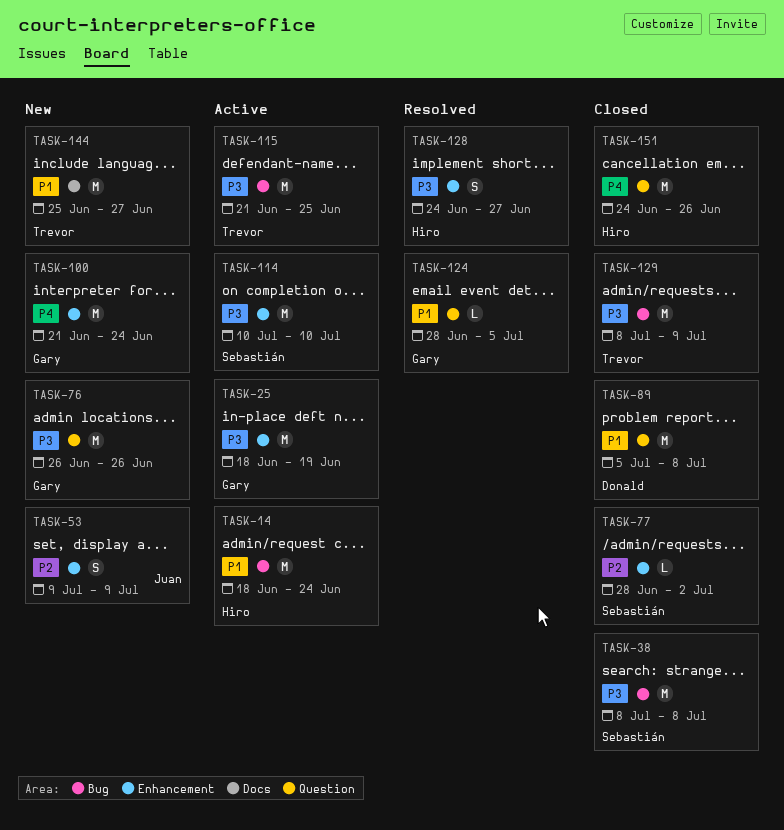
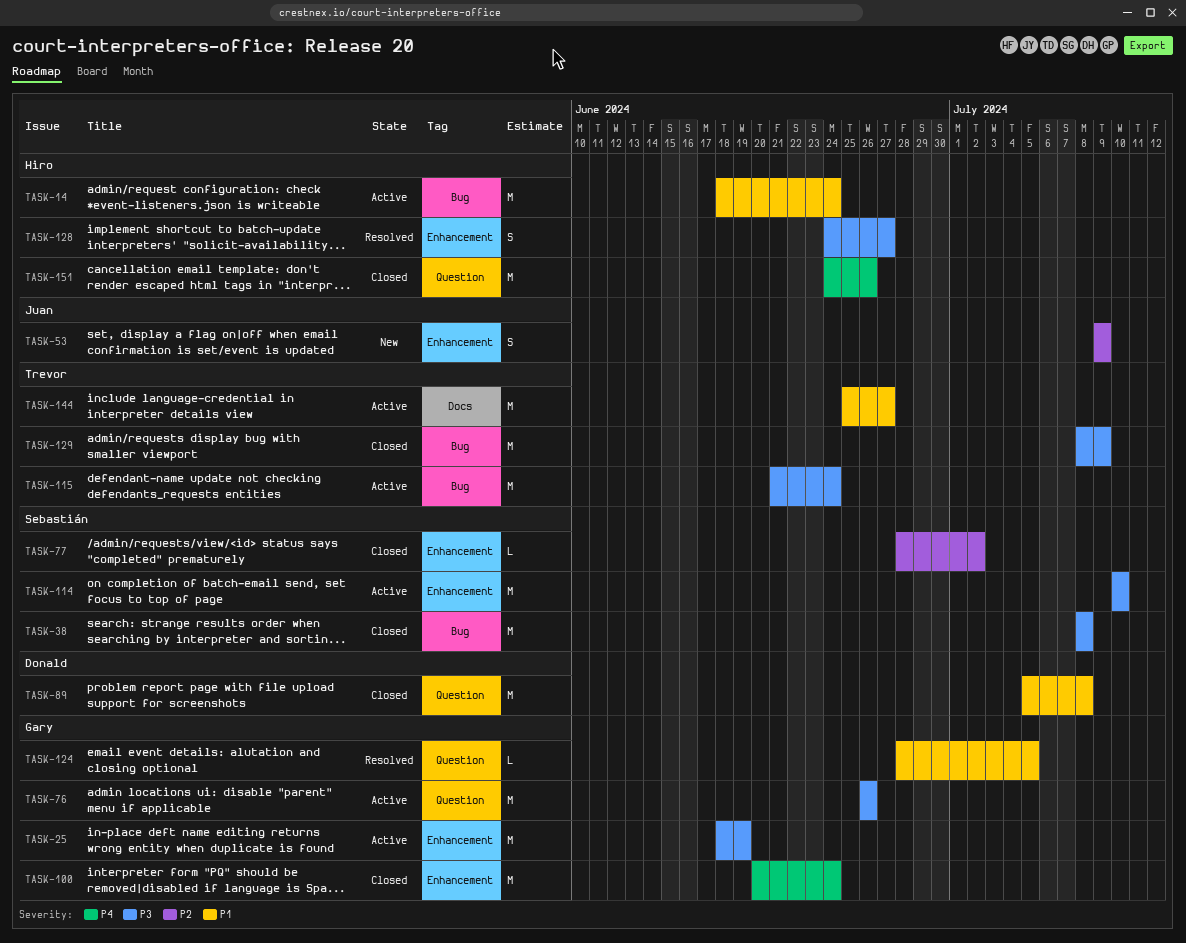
TASK-76, status: New -> Active
TASK-100, status: New -> Closed
TASK-100, start: Jun 21 -> Jun 20
TASK-115, due: Jun 25 -> Jun 24
TASK-144, status: New -> Active

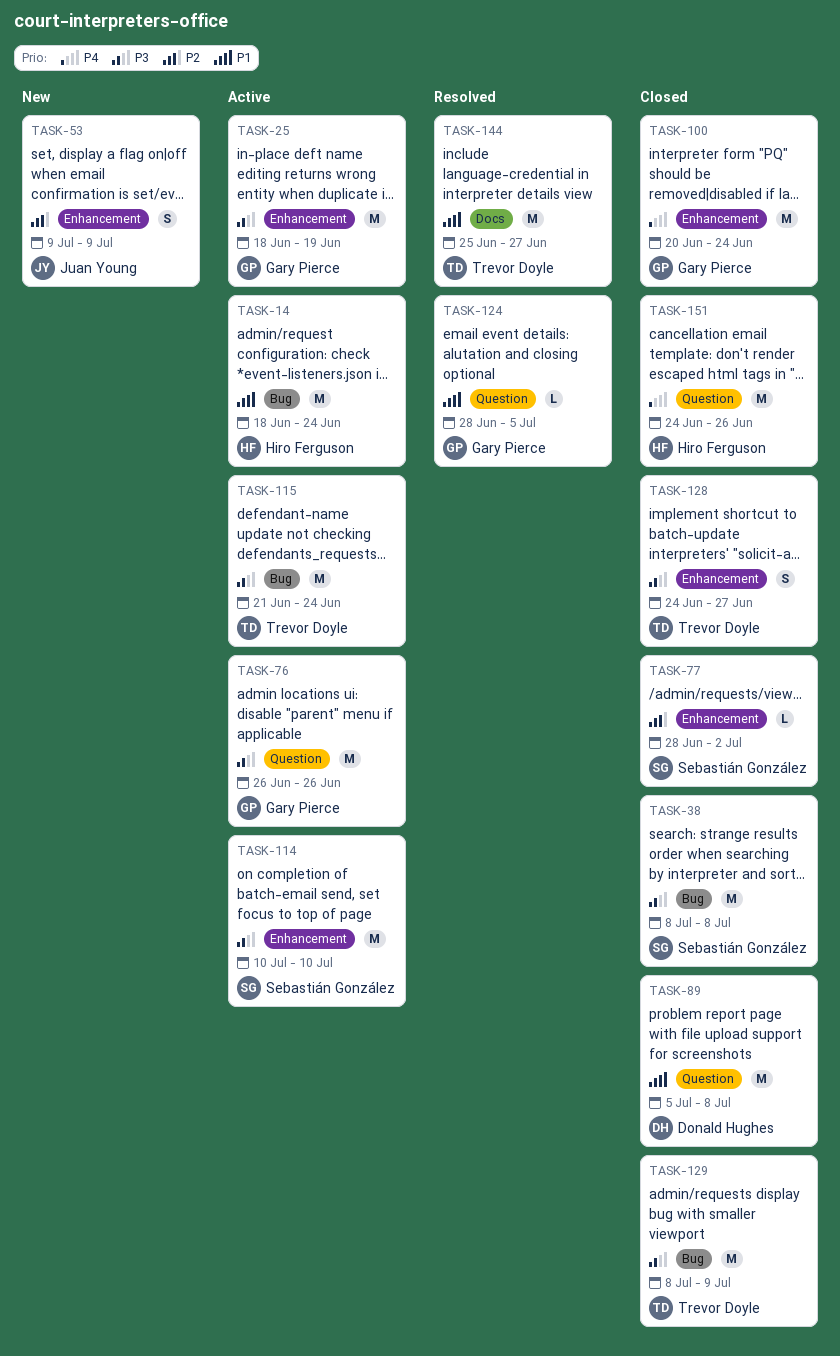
TASK-128, status: Resolved -> Closed
TASK-128, owner: Hiro Ferguson -> Trevor Doyle
TASK-144, status: Active -> Resolved

